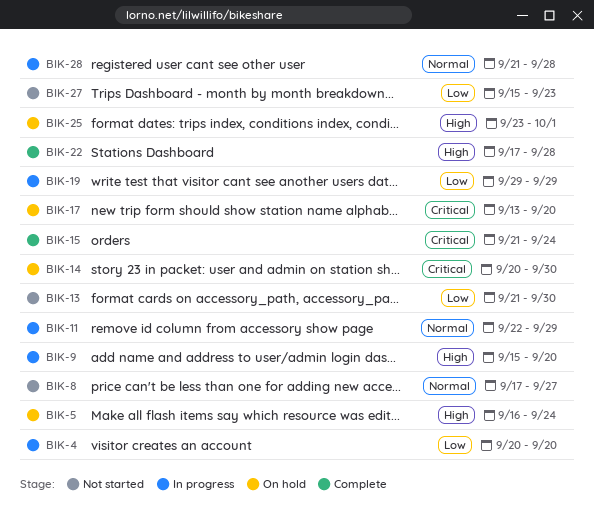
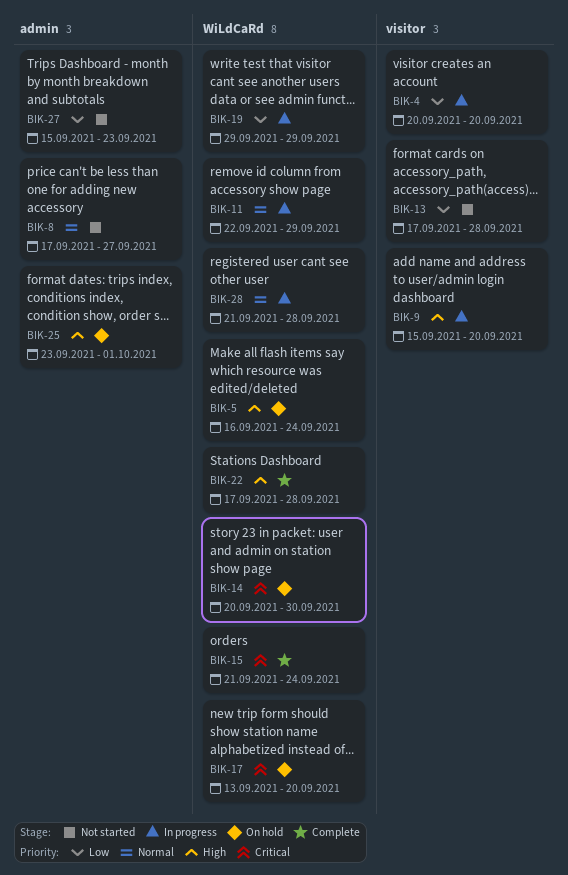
BIK-13, start: Sep 21 -> Sep 17
BIK-13, due: Sep 30 -> Sep 28

